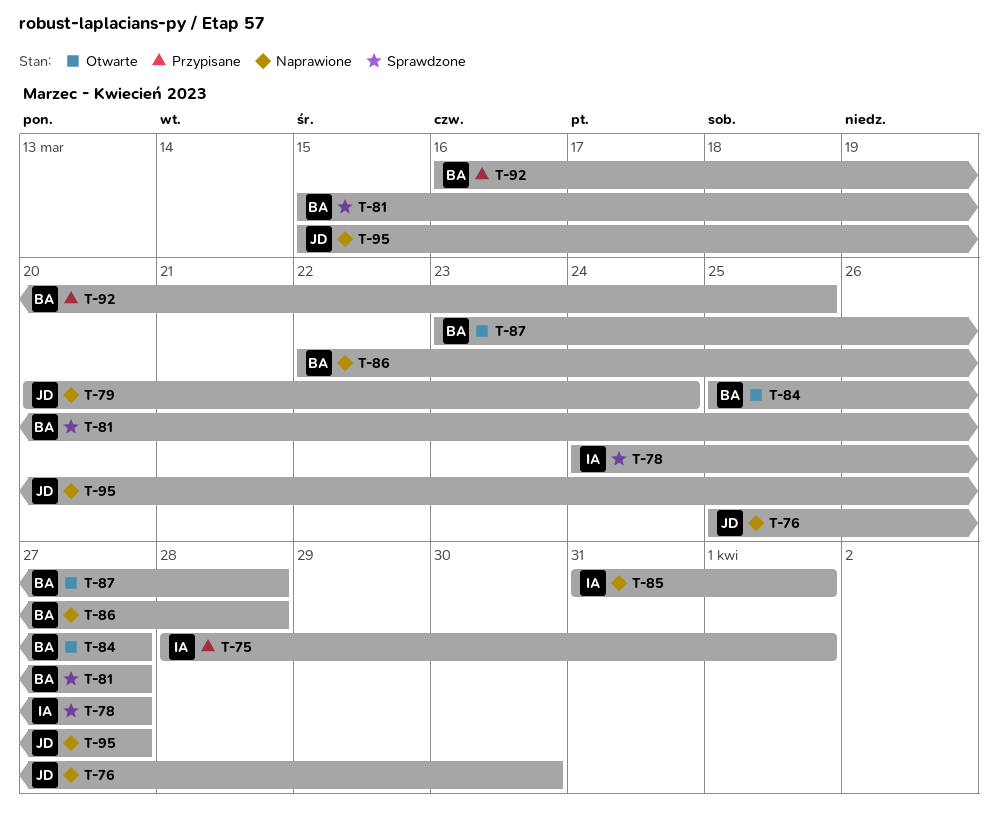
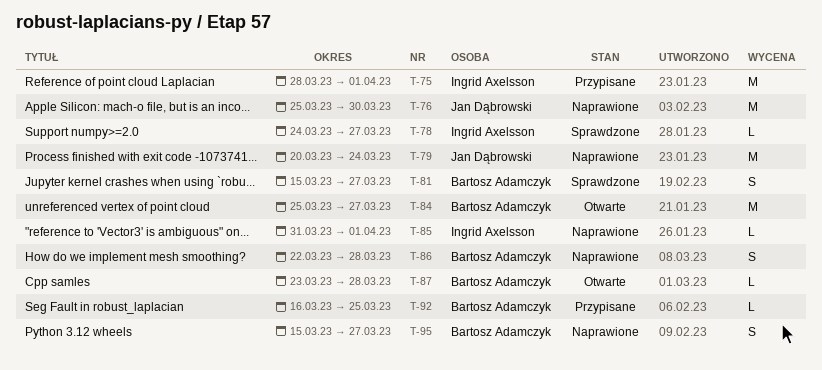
T-95, owner: Jan Dąbrowski -> Bartosz Adamczyk

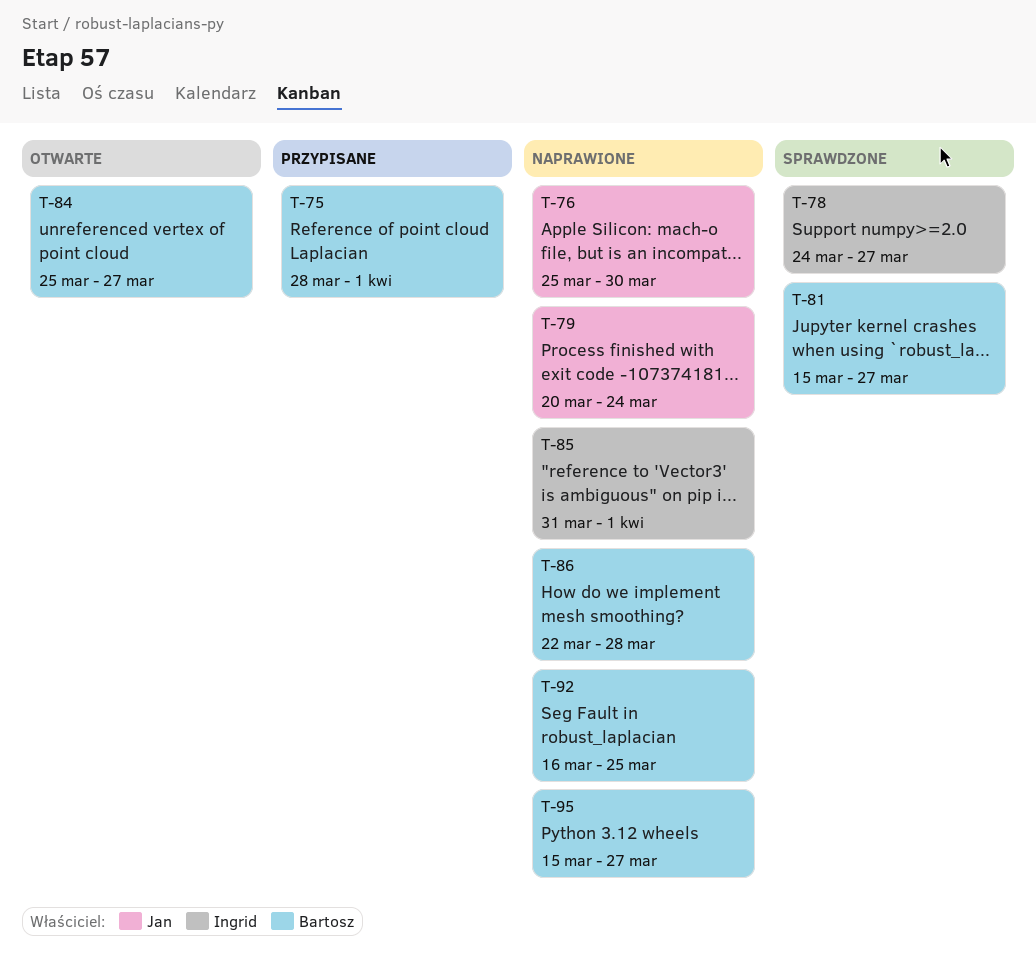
T-75, owner: Ingrid Axelsson -> Bartosz Adamczyk
T-87: present -> none
T-92, status: Przypisane -> Naprawione

